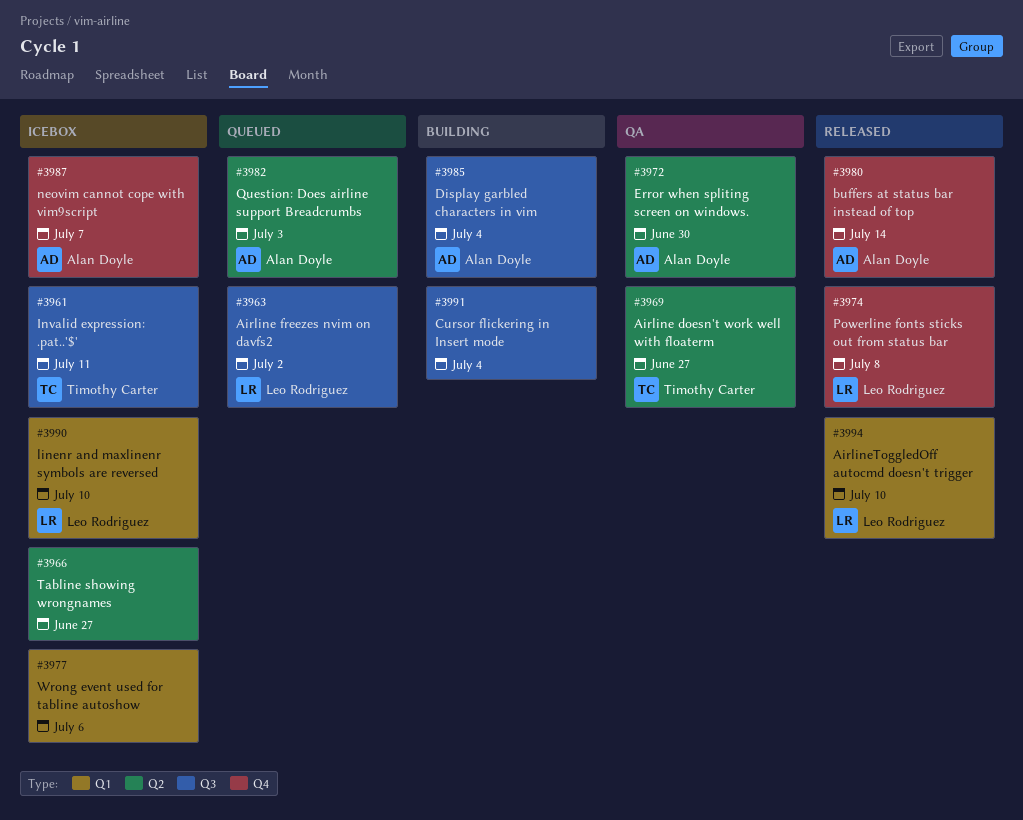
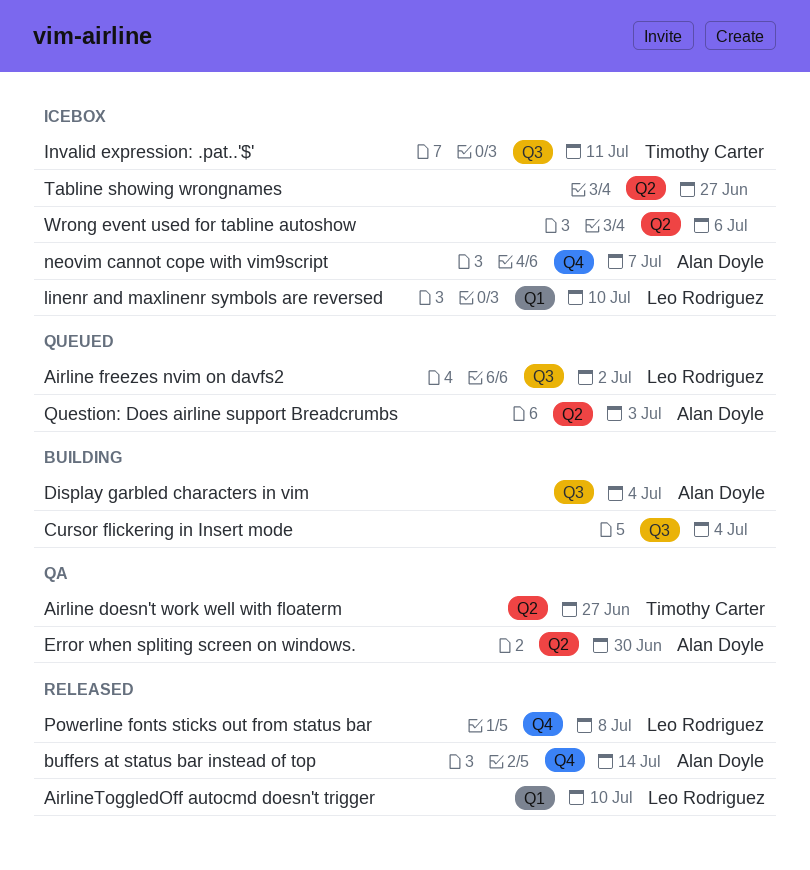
Wrong event used for tabline autoshow, label: Q1 -> Q2

